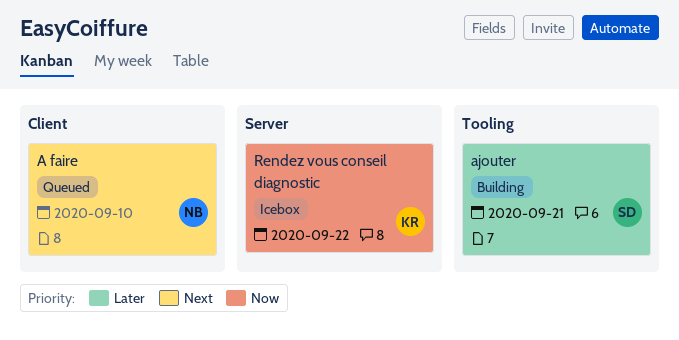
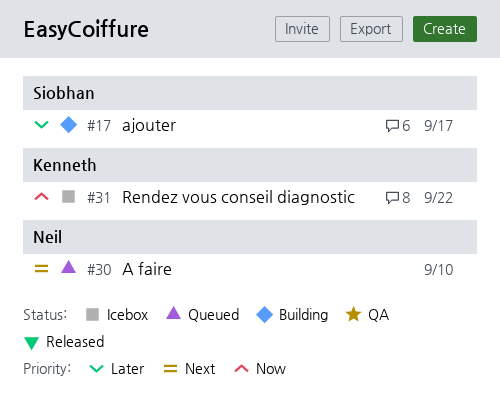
ajouter, due: Sep 21 -> Sep 17

